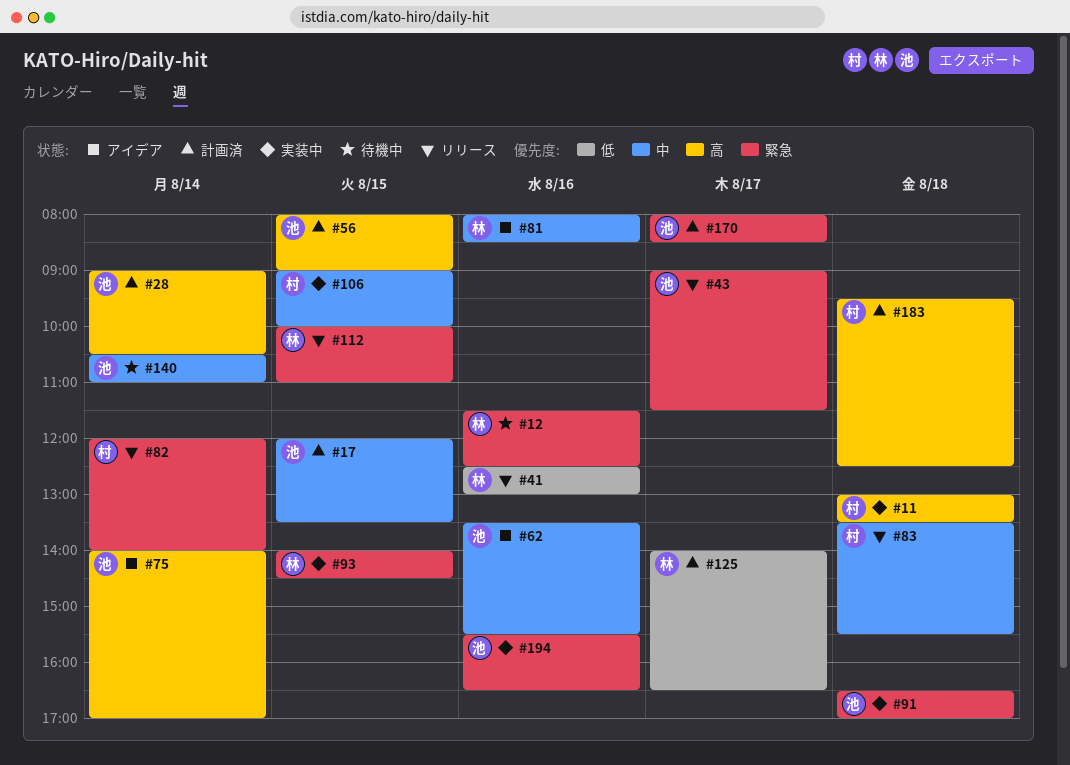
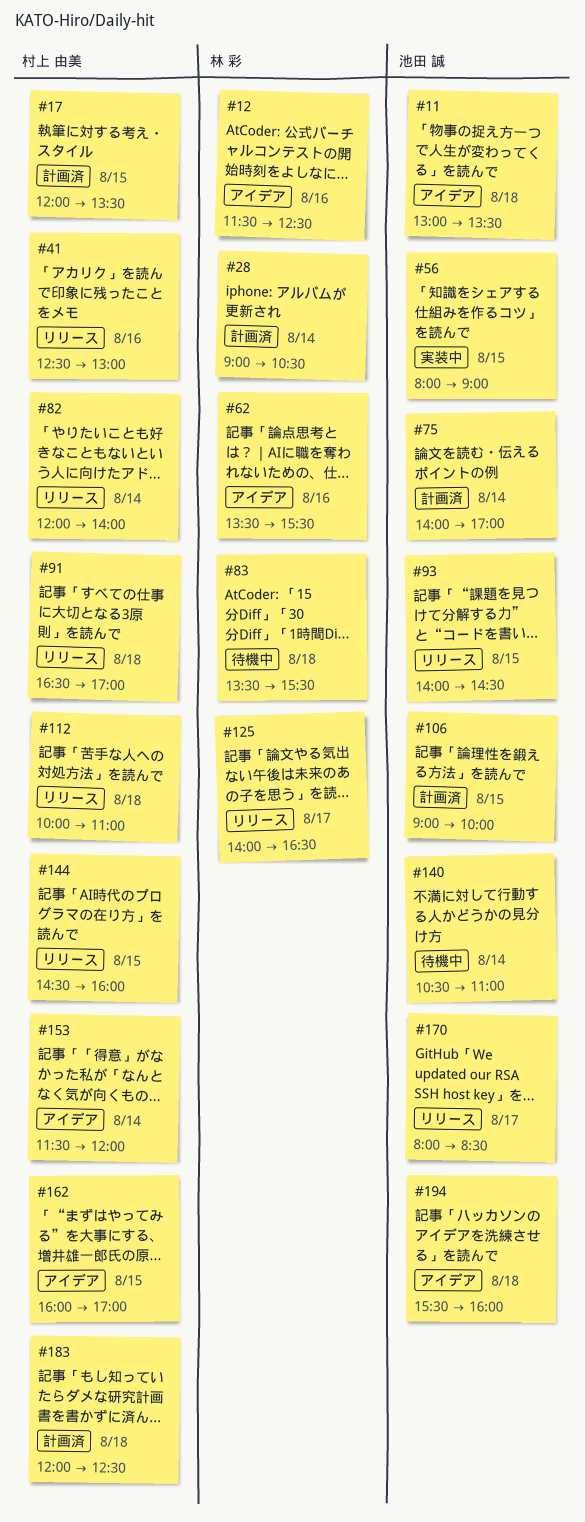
#11, status: 実装中 -> アイデア
#11, owner: 村上 由美 -> 池田 誠
#12, status: 待機中 -> アイデア
#17, owner: 池田 誠 -> 村上 由美
#28, owner: 池田 誠 -> 林 彩
#41, owner: 林 彩 -> 村上 由美
#43: present -> none
#56, status: 計画済 -> 実装中
#62, owner: 池田 誠 -> 林 彩
#75, status: アイデア -> 計画済
#81: present -> none
#83, status: リリース -> 待機中
#83, owner: 村上 由美 -> 林 彩
#91, status: 実装中 -> リリース
#91, owner: 池田 誠 -> 村上 由美
#93, status: 実装中 -> リリース
#93, owner: 林 彩 -> 池田 誠
#106, status: 実装中 -> 計画済
#106, owner: 村上 由美 -> 池田 誠
#112, owner: 林 彩 -> 村上 由美
#112, day: Aug 15 -> Aug 18
#125, status: 計画済 -> リリース
#144: none -> present
#153: none -> present
#162: none -> present
#170, status: 計画済 -> リリース
#183, begins: 09:30 -> 12:00
#194, status: 実装中 -> アイデア
#194, day: Aug 16 -> Aug 18
#194, ends: 16:30 -> 16:00

